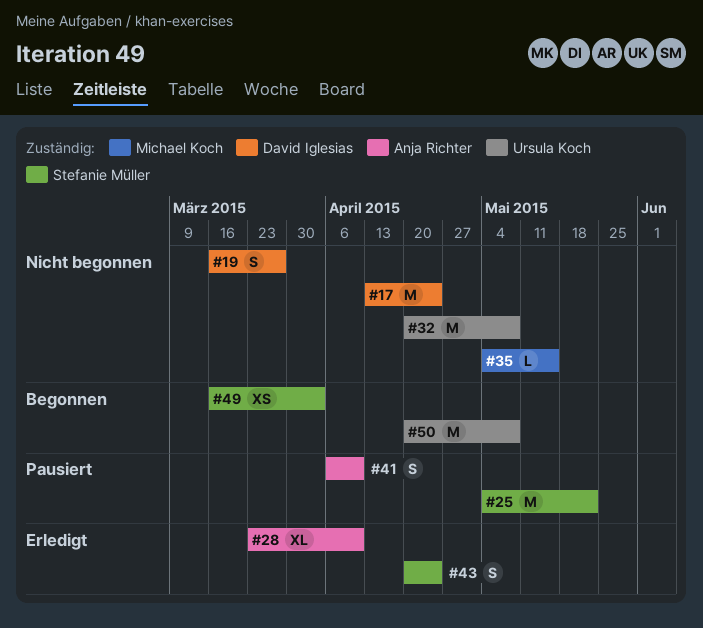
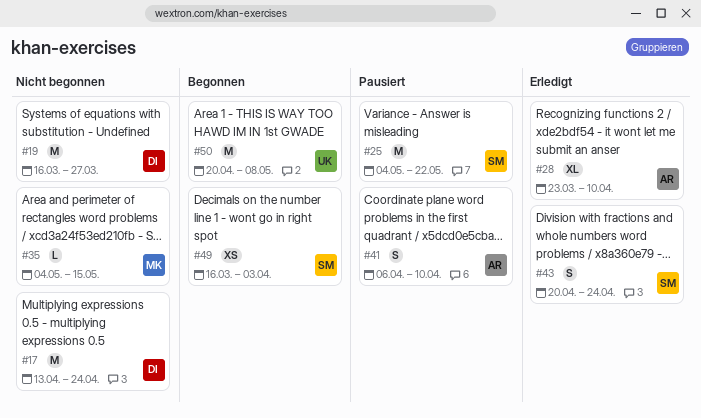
#19, estimate: S -> M
#32: present -> none

